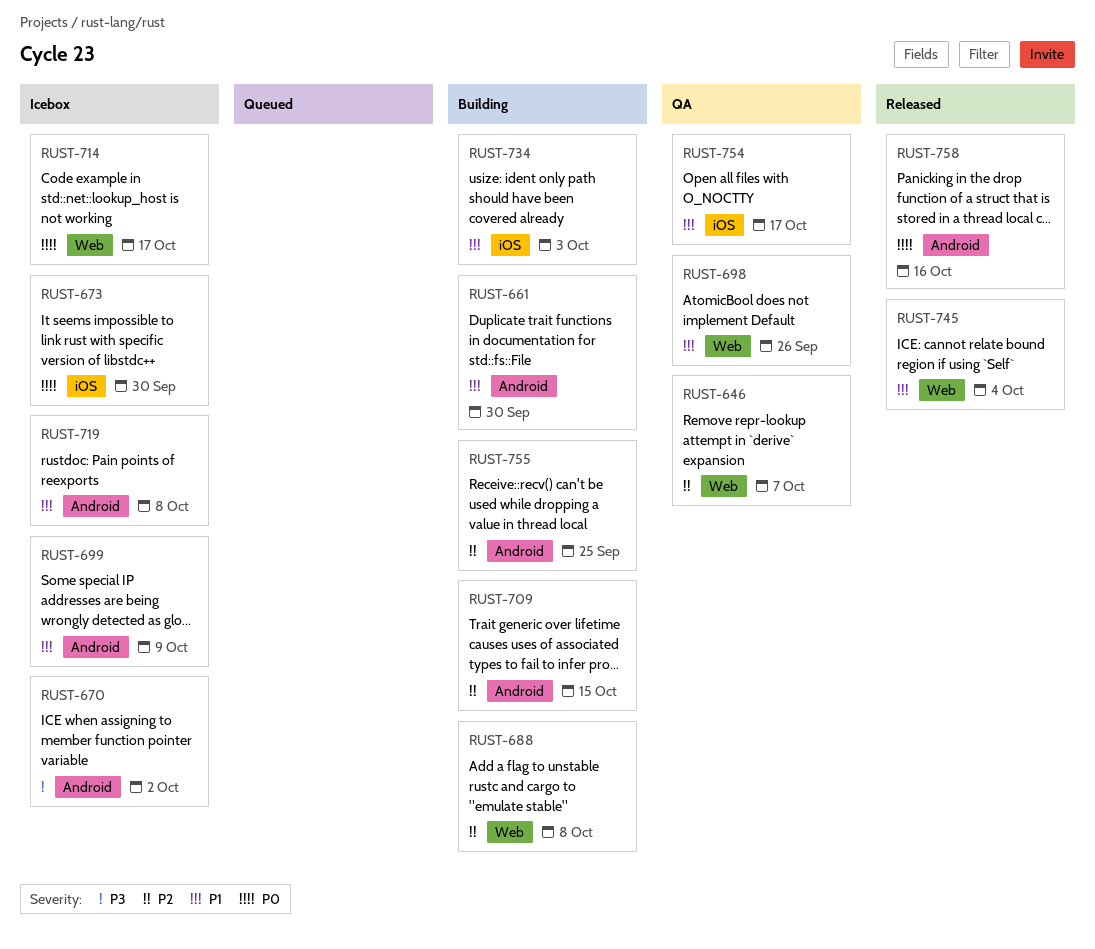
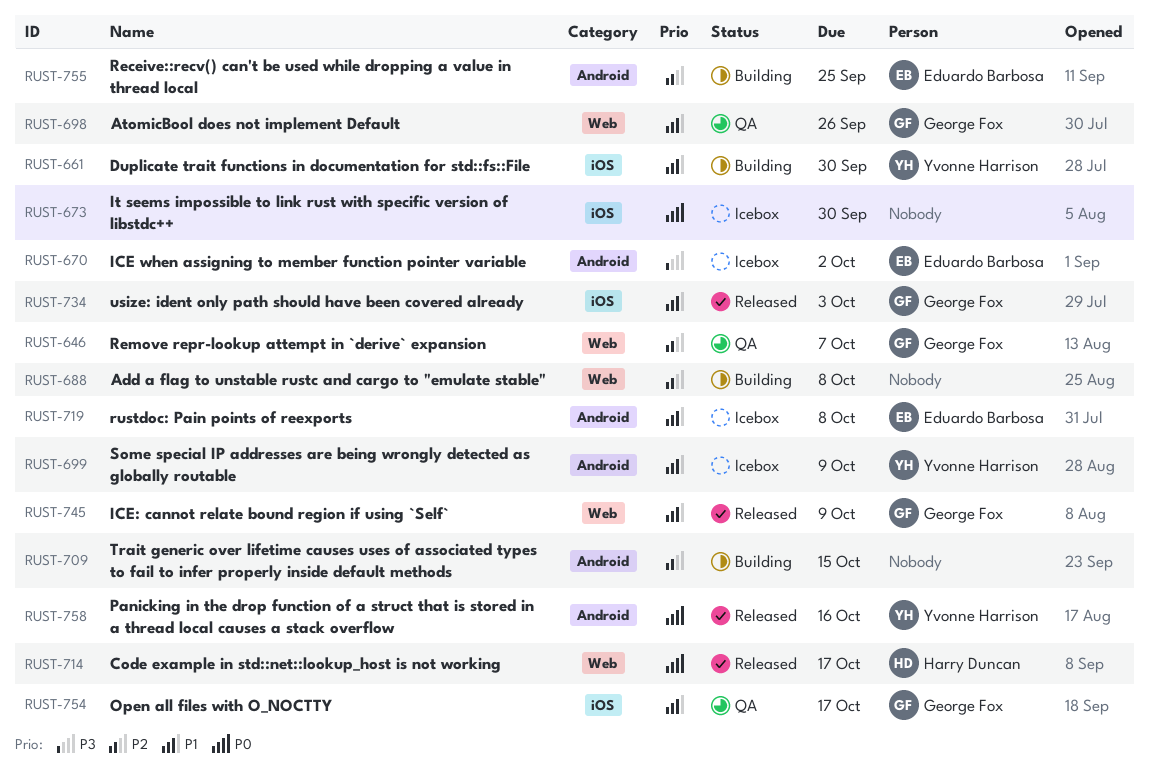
RUST-661, label: Android -> iOS
RUST-714, status: Icebox -> Released
RUST-734, status: Building -> Released
RUST-745, due: Oct 4 -> Oct 9

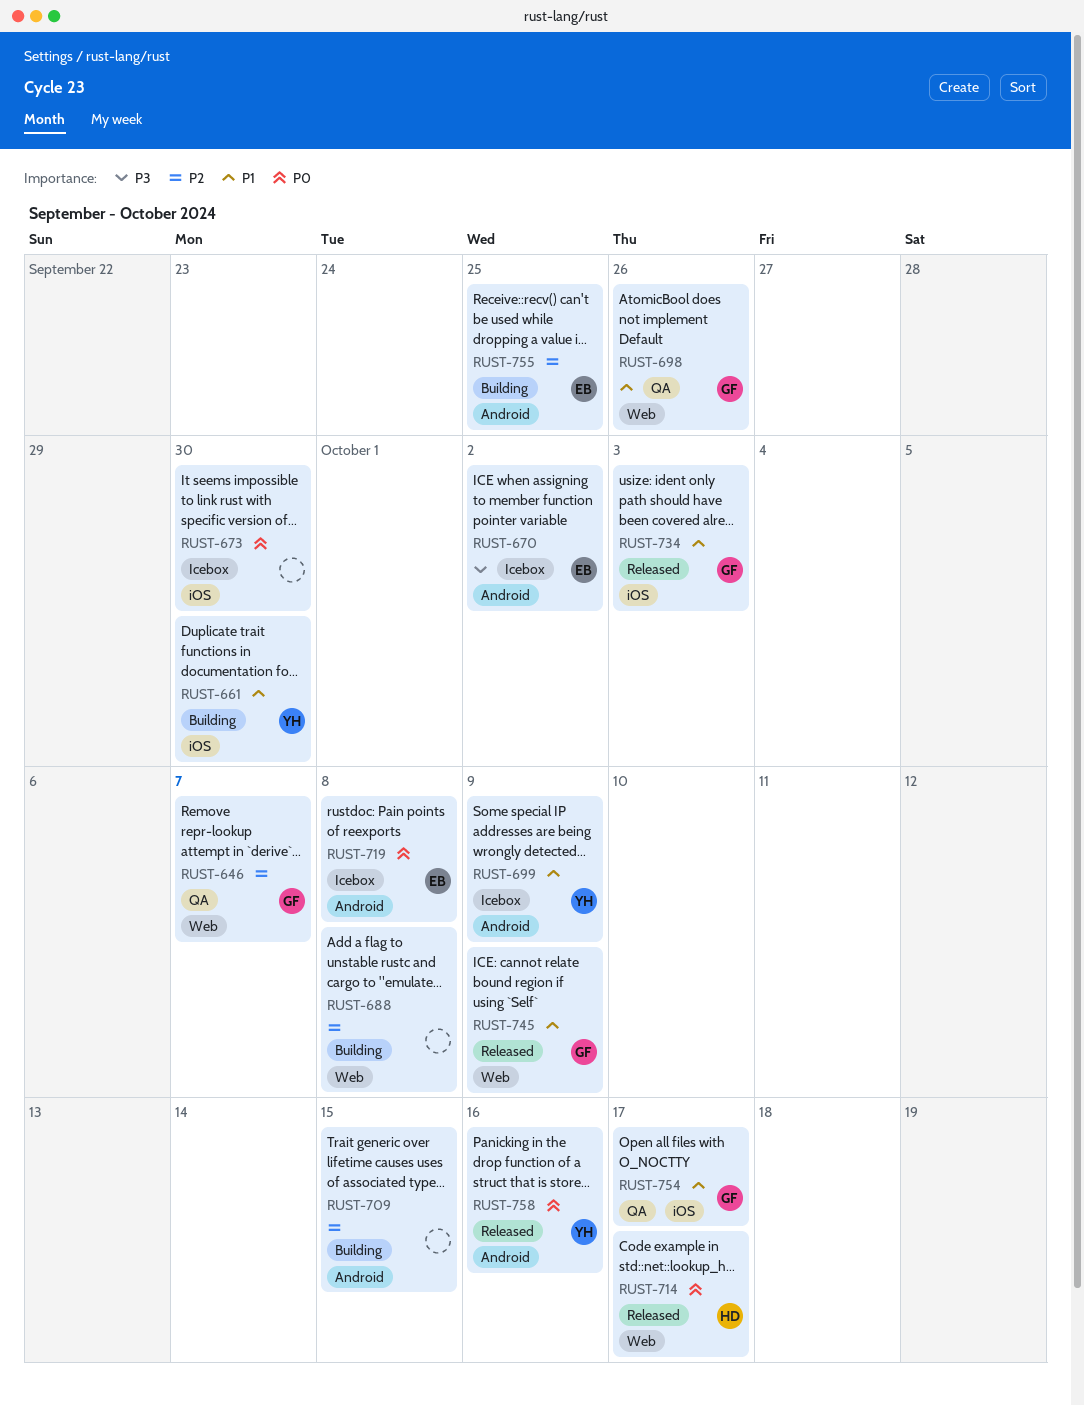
RUST-719, priority: P1 -> P0

